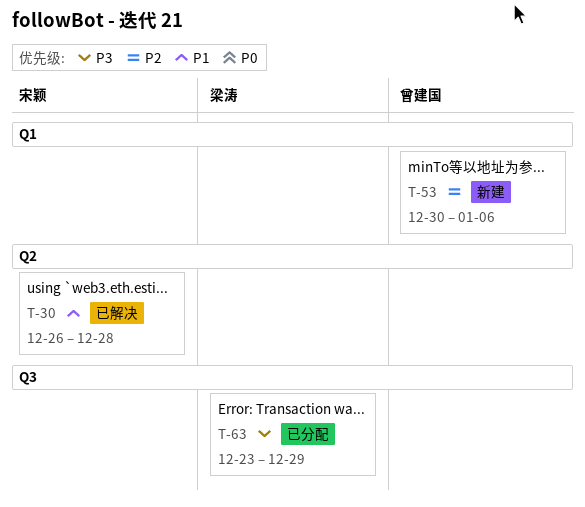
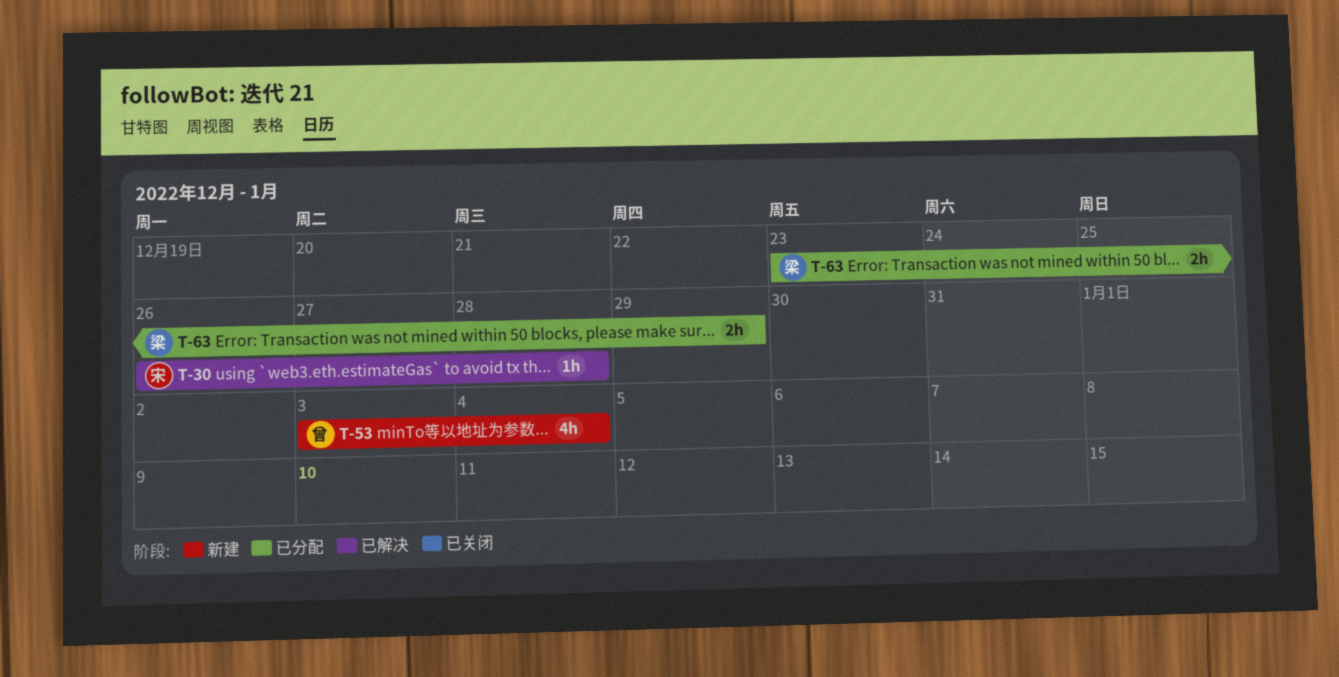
T-53, start: Dec 30 -> Jan 3
T-53, due: Jan 6 -> Jan 4

